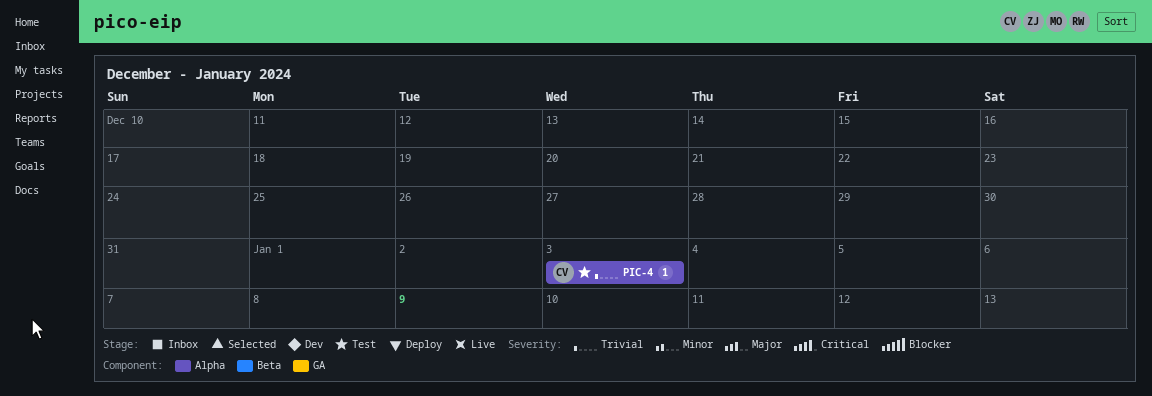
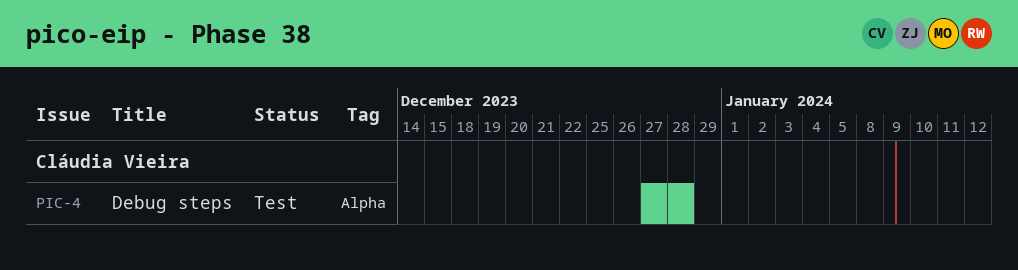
PIC-4, start: Jan 3 -> Dec 27
PIC-4, due: Jan 3 -> Dec 28

